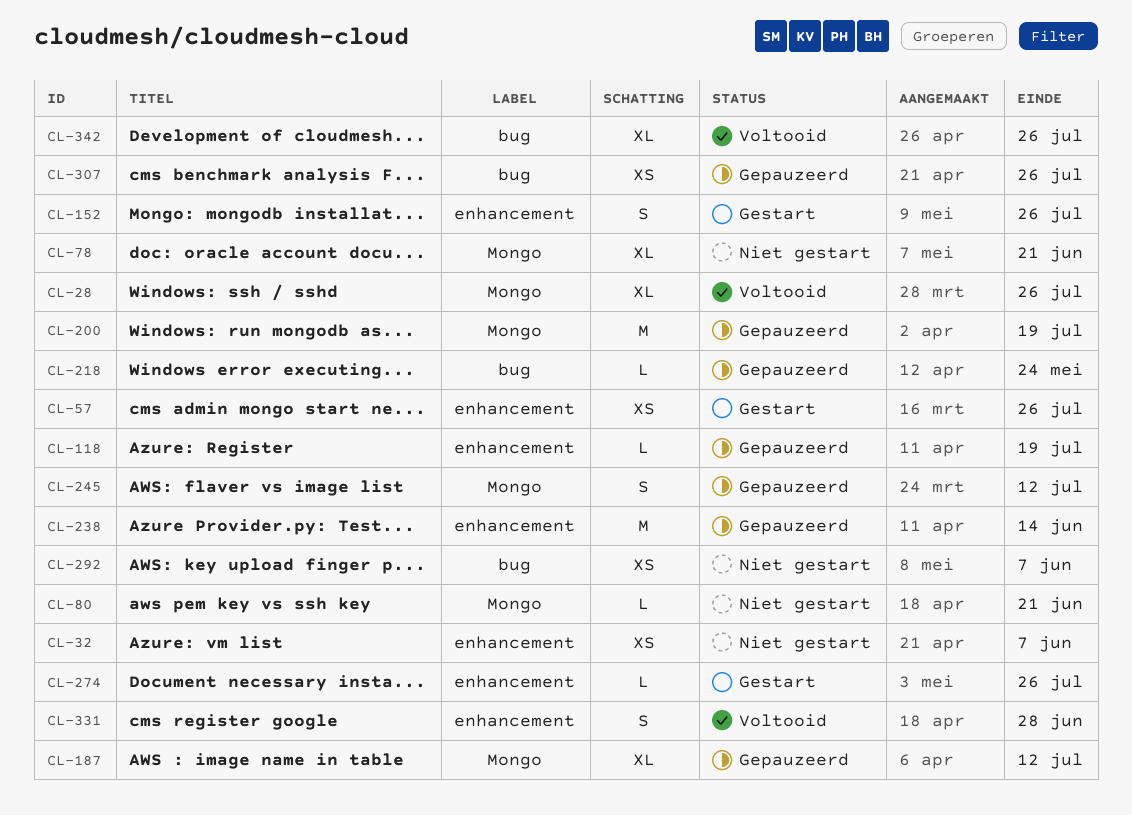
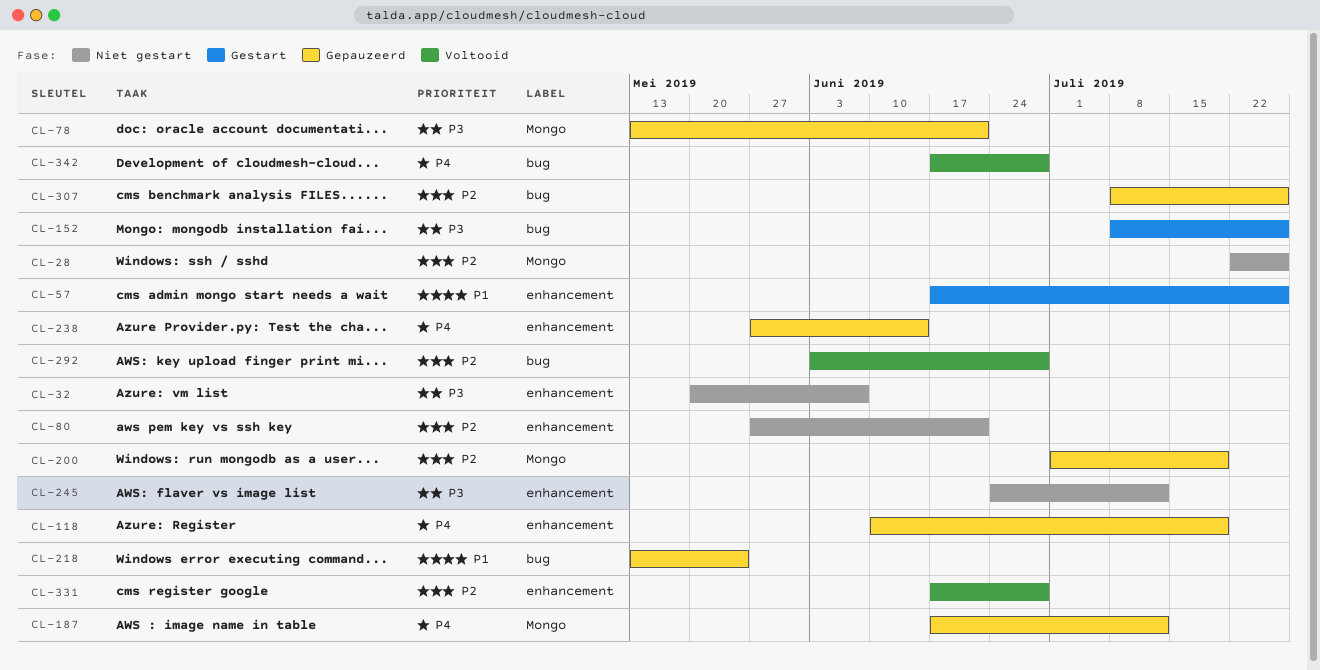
CL-28, status: Voltooid -> Niet gestart
CL-78, status: Niet gestart -> Gepauzeerd
CL-80, label: Mongo -> enhancement
CL-152, label: enhancement -> bug
CL-245, status: Gepauzeerd -> Niet gestart
CL-245, label: Mongo -> enhancement
CL-274: present -> none
CL-292, status: Niet gestart -> Voltooid
CL-292, due: Jun 7 -> Jun 28
CL-342, due: Jul 26 -> Jun 28

